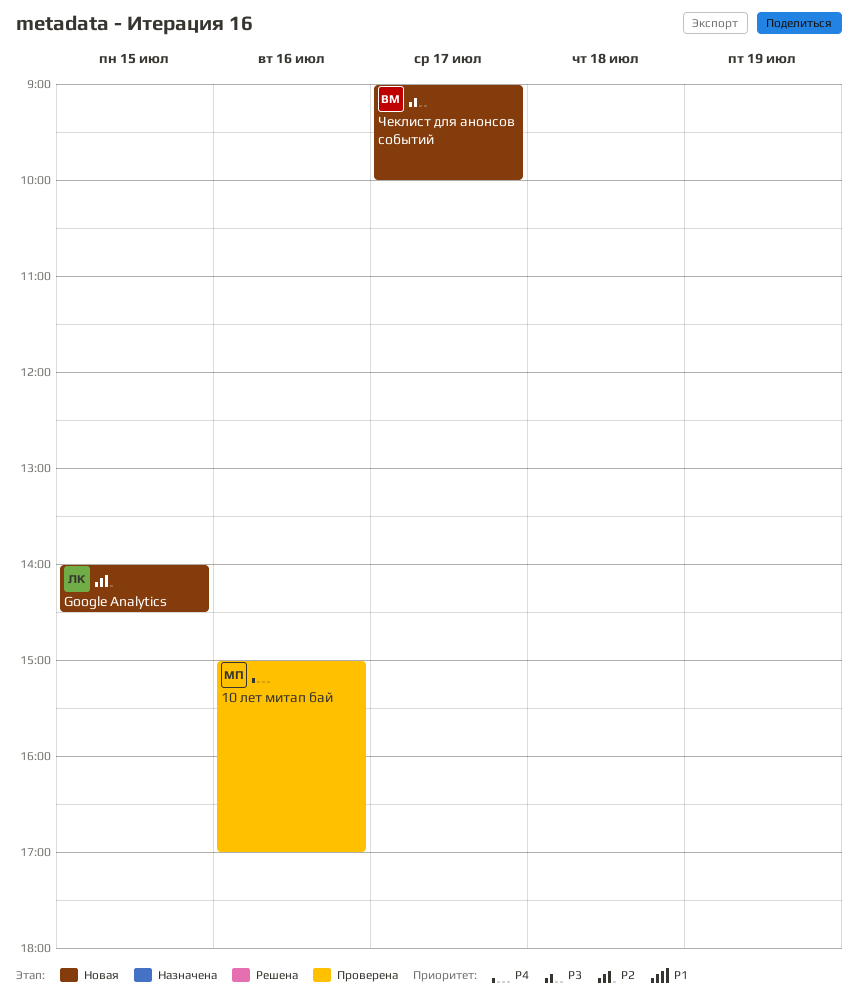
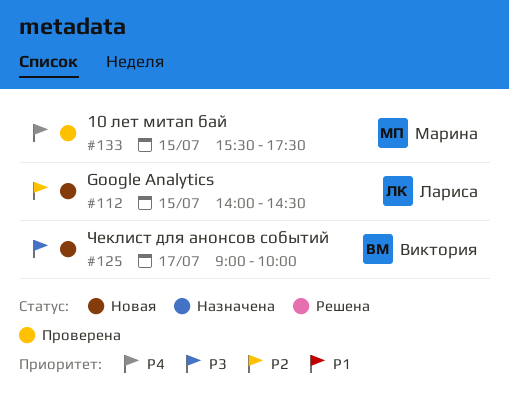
10 лет митап бай, day: Jul 16 -> Jul 15
10 лет митап бай, begins: 15:00 -> 15:30
10 лет митап бай, ends: 17:00 -> 17:30

